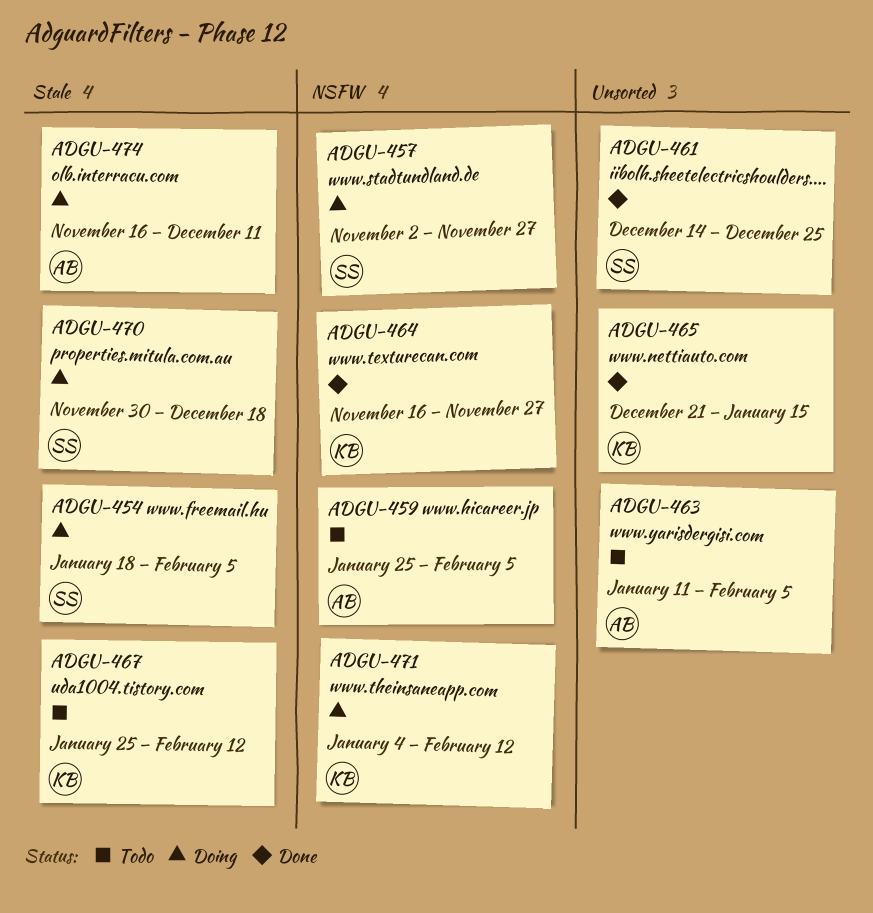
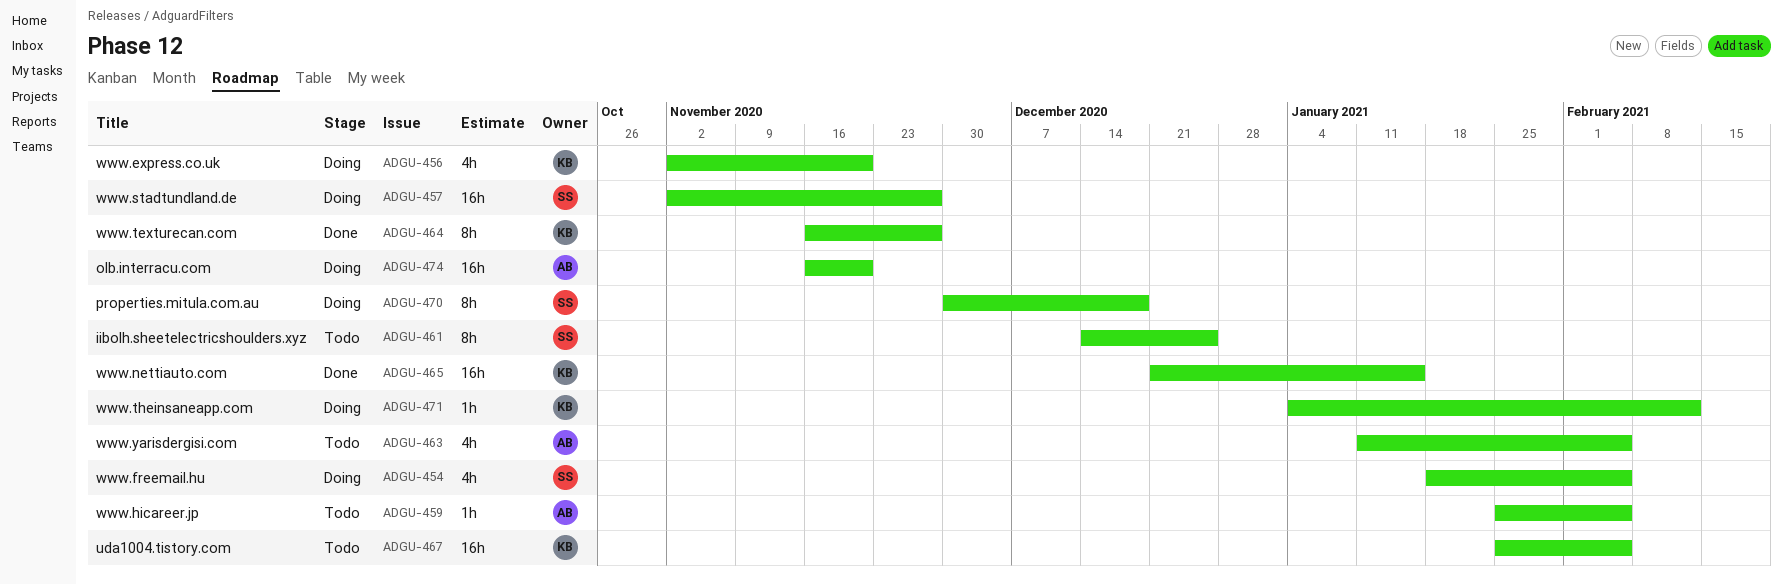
ADGU-456: none -> present
ADGU-461, status: Done -> Todo
ADGU-467, due: Feb 12 -> Feb 5
ADGU-474, due: Dec 11 -> Nov 20

